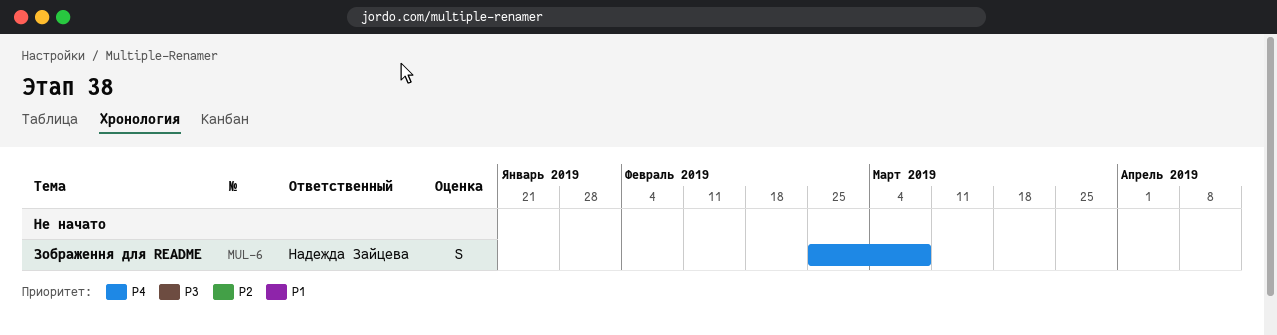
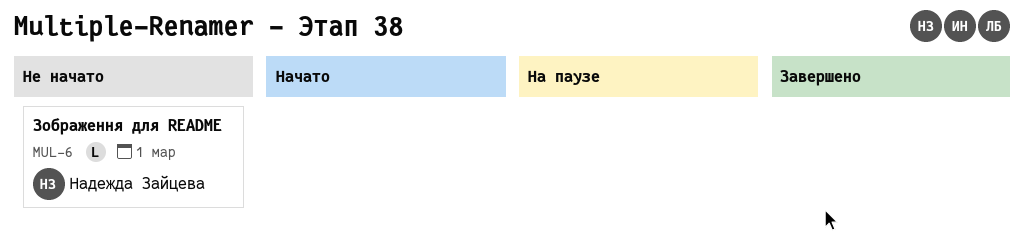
MUL-6, estimate: S -> L
MUL-6, due: Mar 8 -> Mar 1

